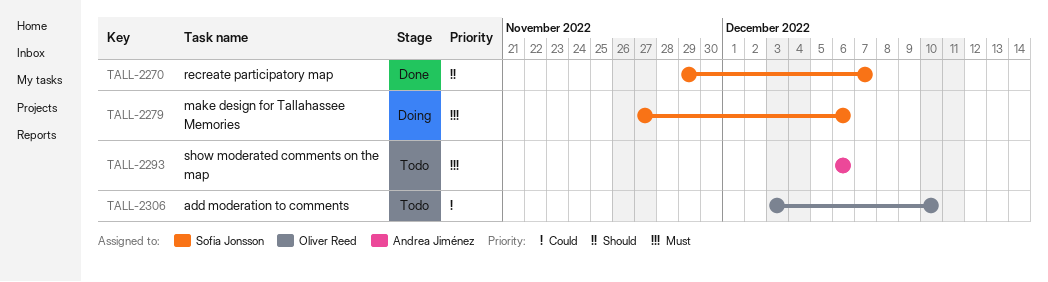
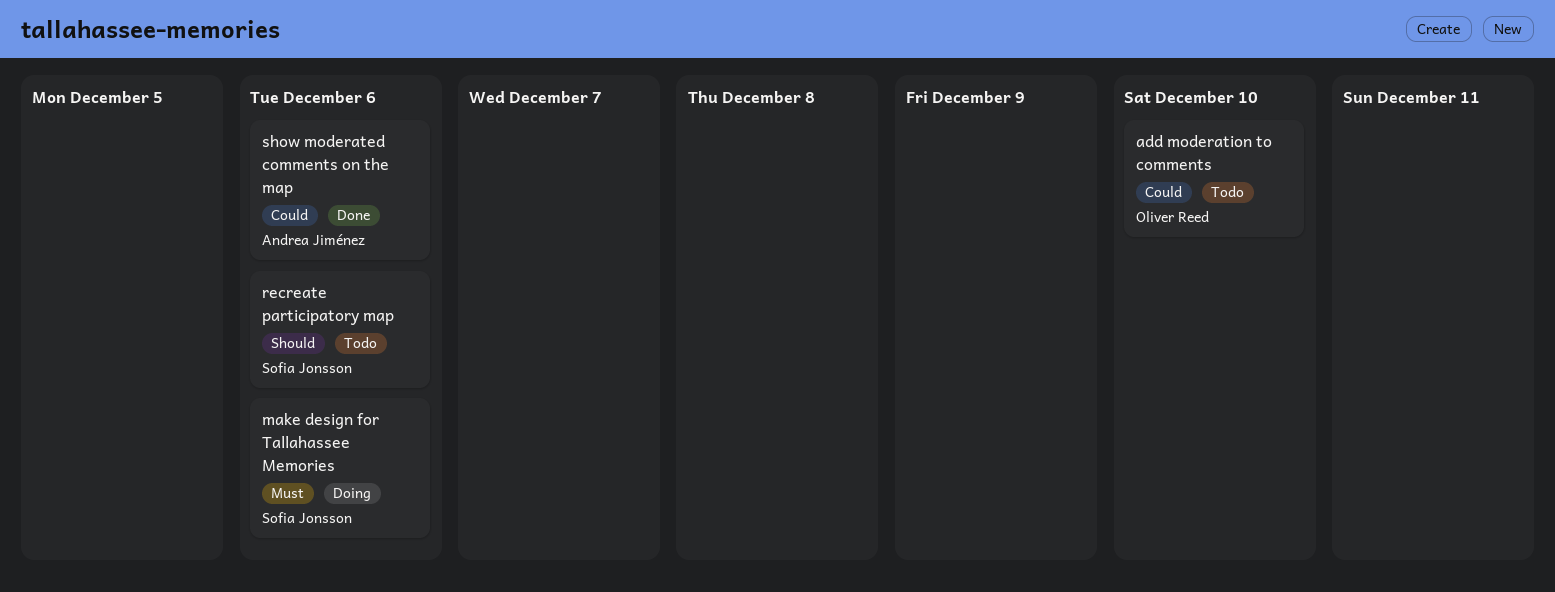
recreate participatory map, status: Done -> Todo
recreate participatory map, due: Dec 7 -> Dec 6
show moderated comments on the map, status: Todo -> Done
show moderated comments on the map, priority: Must -> Could

